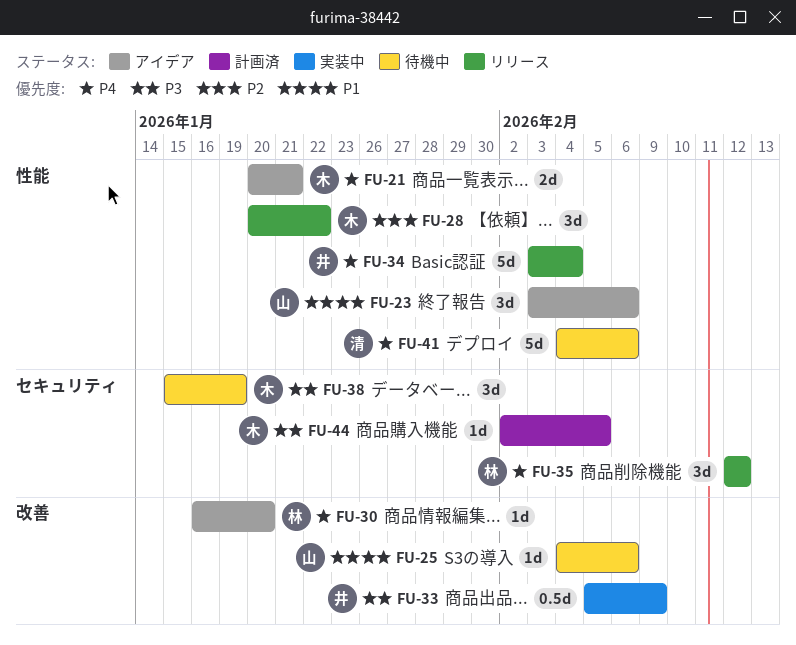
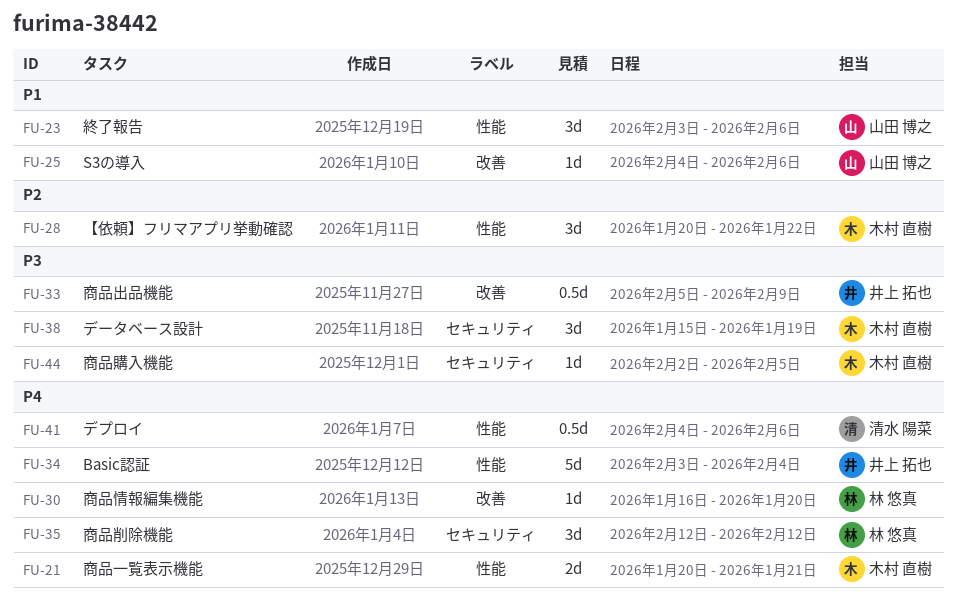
FU-41, estimate: 5d -> 0.5d

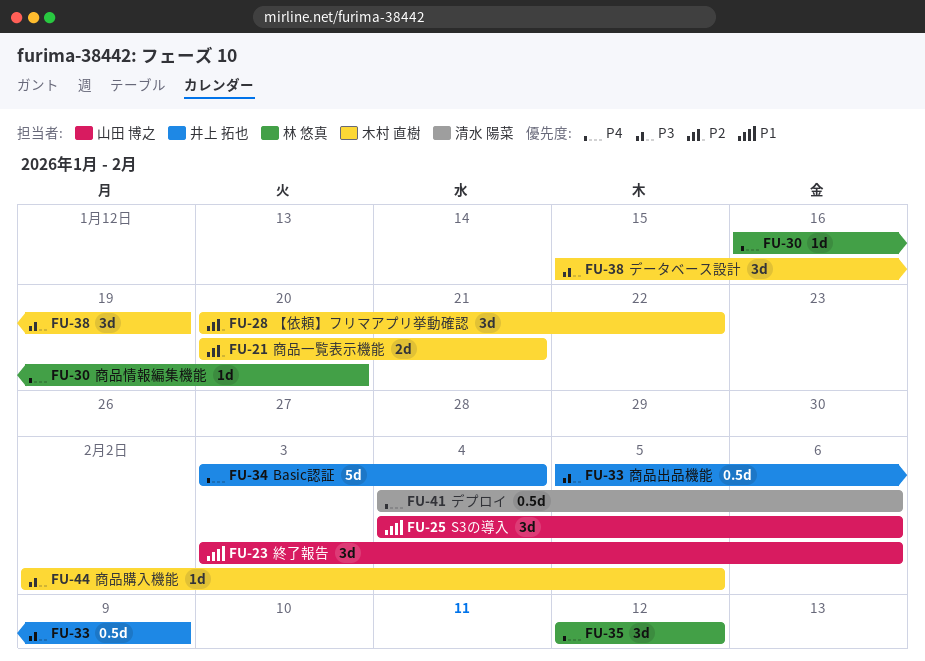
FU-21, priority: P4 -> P2
FU-25, estimate: 1d -> 3d

